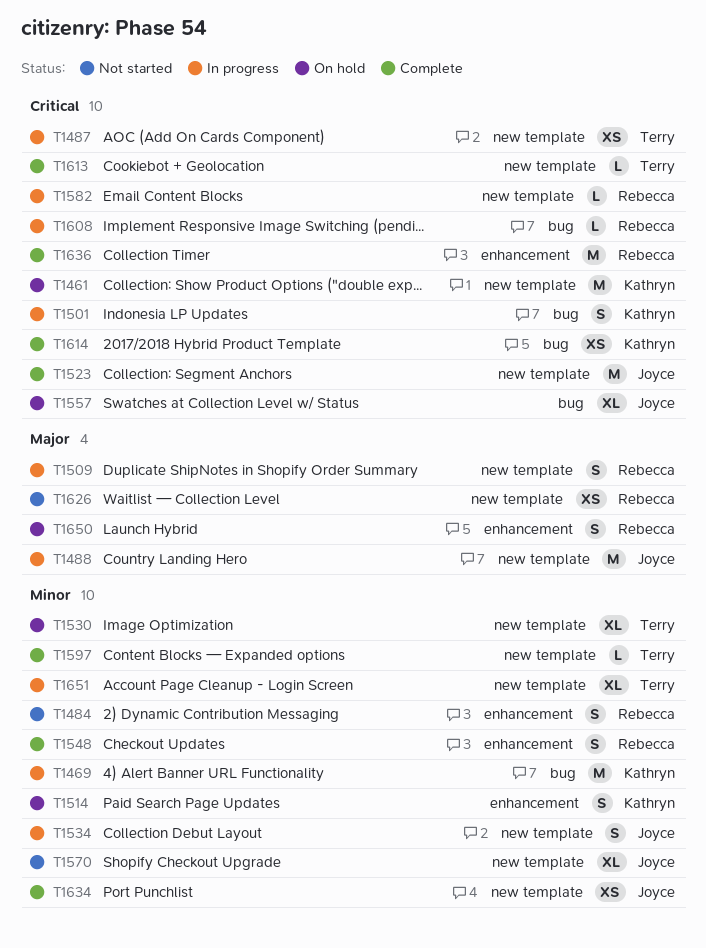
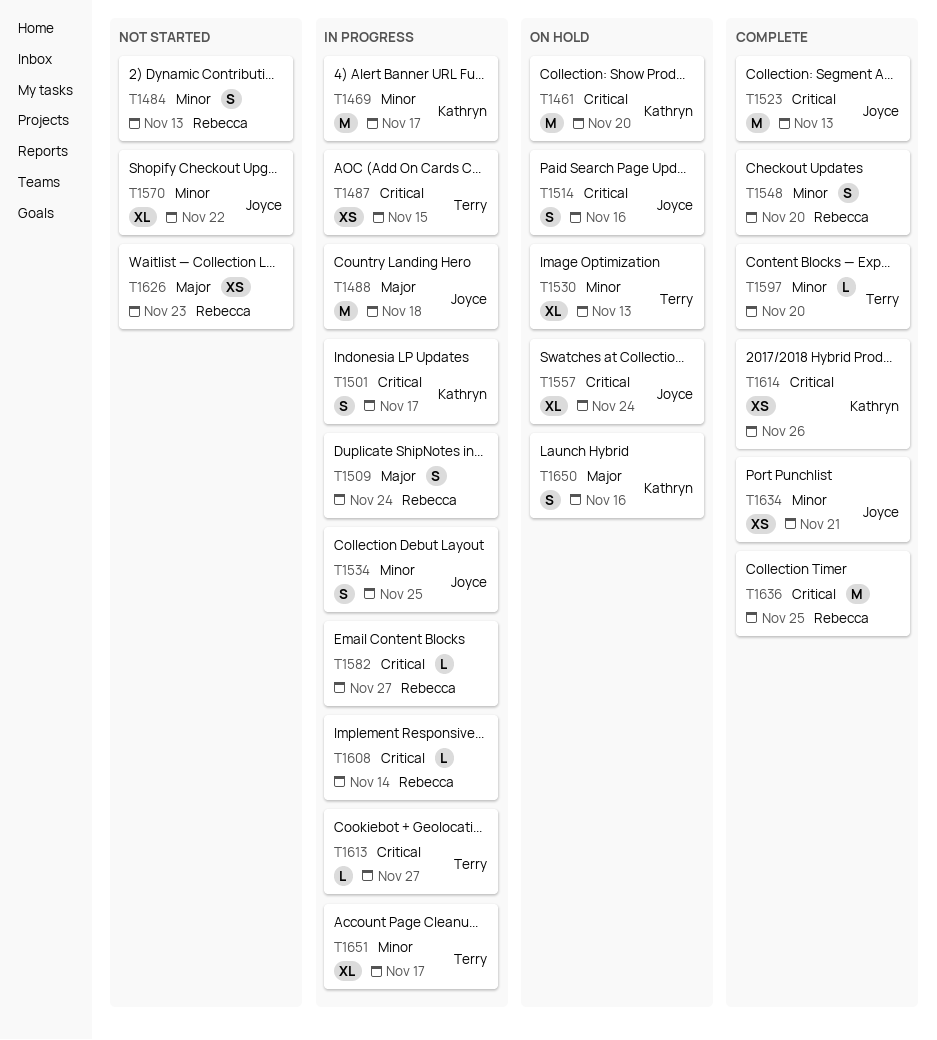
T1514, owner: Kathryn -> Joyce
T1514, priority: Minor -> Critical
T1613, status: Complete -> In progress
T1650, owner: Rebecca -> Kathryn

